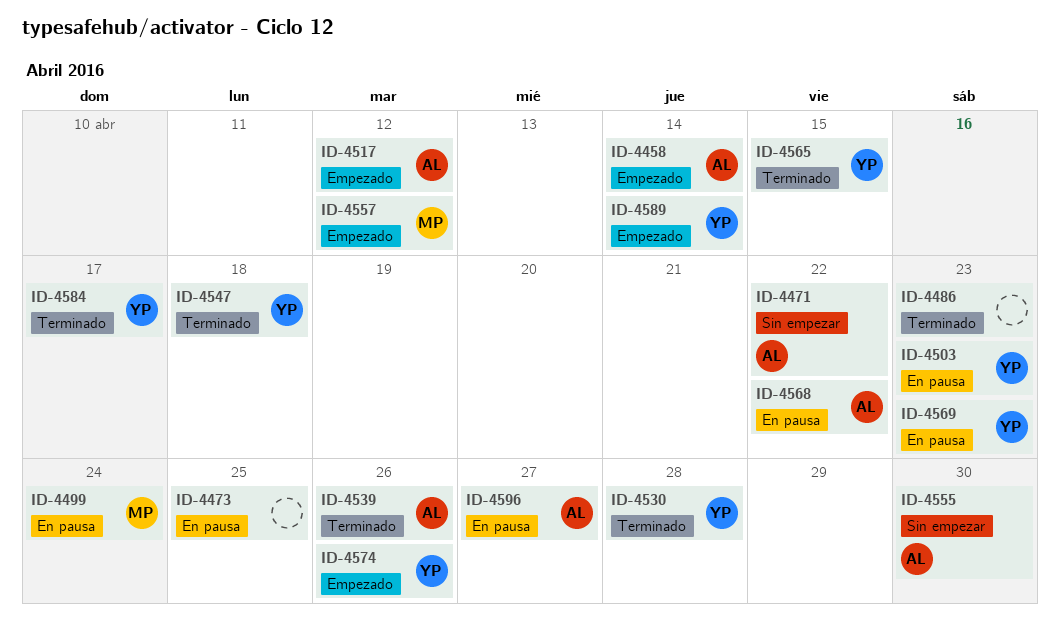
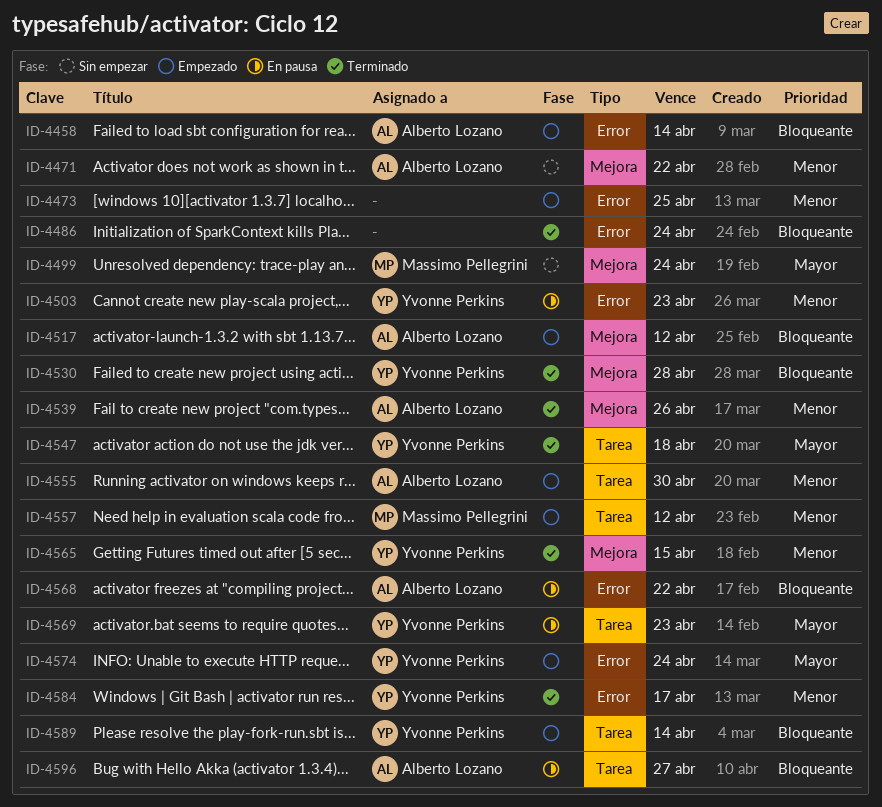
ID-4473, status: En pausa -> Empezado
ID-4486, due: Apr 23 -> Apr 24
ID-4499, status: En pausa -> Sin empezar
ID-4555, status: Sin empezar -> Empezado
ID-4574, due: Apr 26 -> Apr 24

